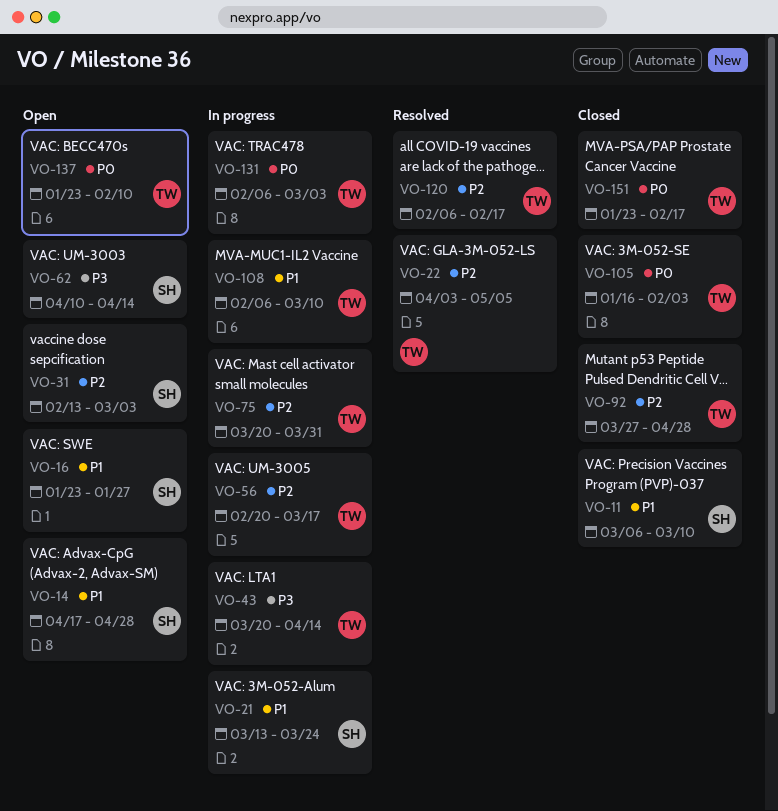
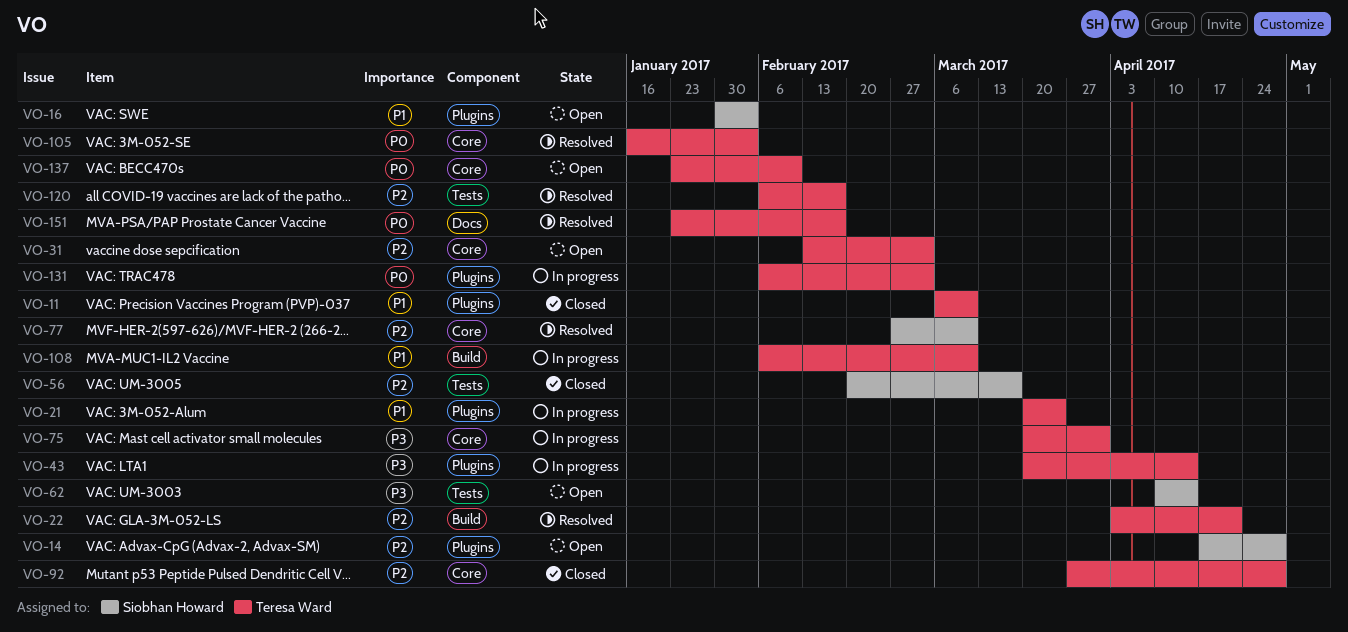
VO-11, owner: Siobhan Howard -> Teresa Ward
VO-14, priority: P1 -> P2
VO-16, start: Jan 23 -> Jan 30
VO-16, due: Jan 27 -> Feb 3
VO-21, owner: Siobhan Howard -> Teresa Ward
VO-21, start: Mar 13 -> Mar 20
VO-22, due: May 5 -> Apr 21
VO-31, owner: Siobhan Howard -> Teresa Ward
VO-56, status: In progress -> Closed
VO-56, owner: Teresa Ward -> Siobhan Howard
VO-75, priority: P2 -> P3
VO-77: none -> present
VO-105, status: Closed -> Resolved
VO-151, status: Closed -> Resolved

